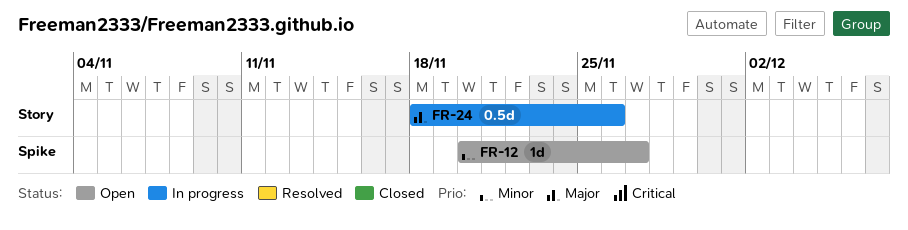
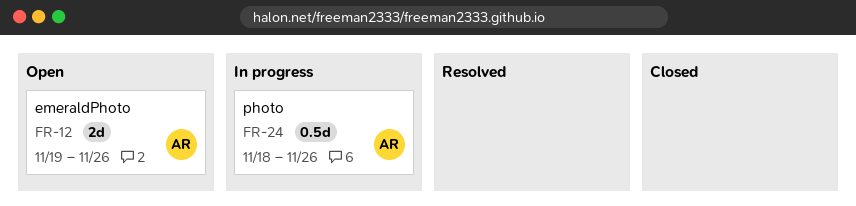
FR-12, estimate: 1d -> 2d
FR-12, start: Nov 20 -> Nov 19
FR-12, due: Nov 27 -> Nov 26

